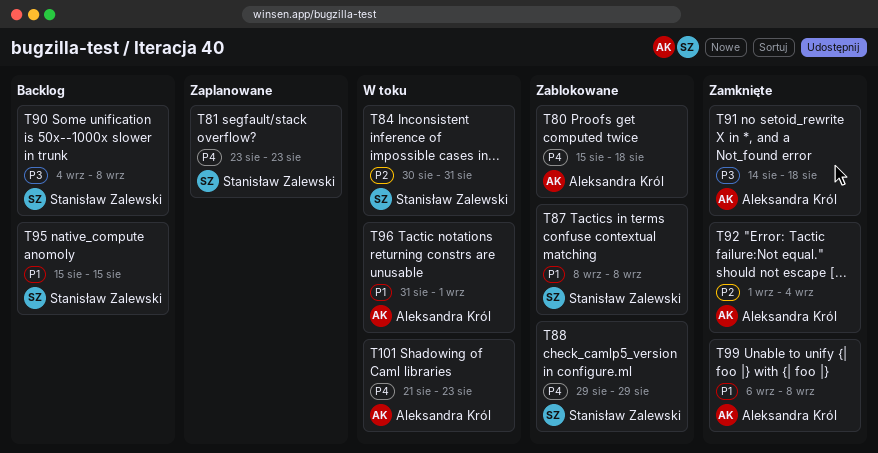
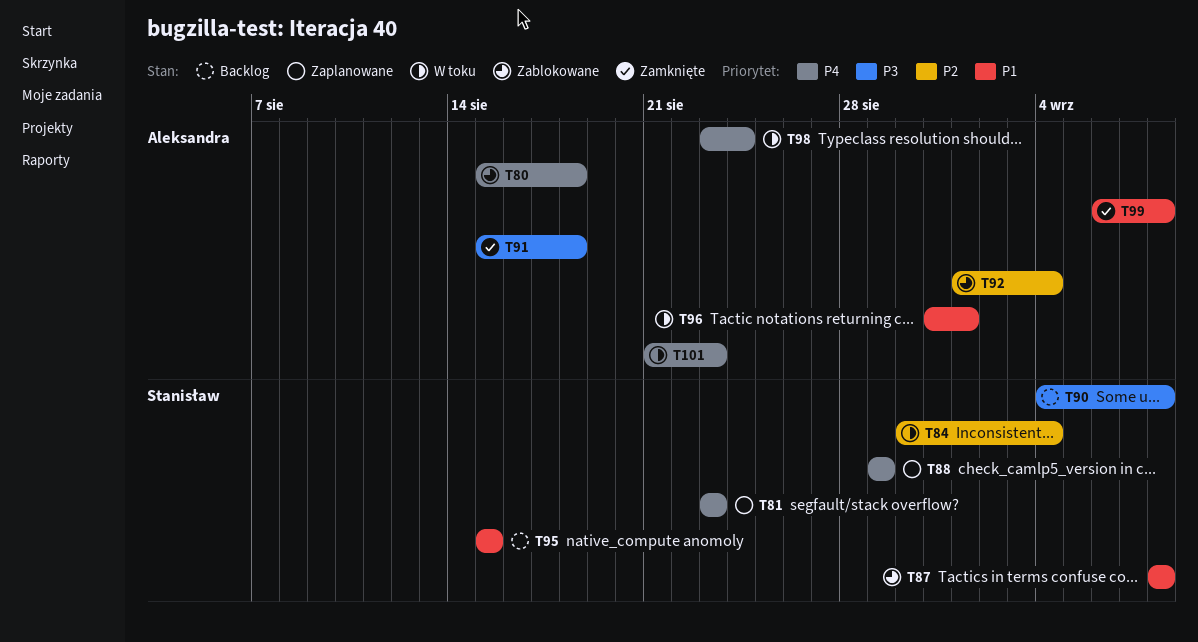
T84, due: Aug 31 -> Sep 4
T88, status: Zablokowane -> Zaplanowane
T91, start: Aug 14 -> Aug 15
T92, status: Zamknięte -> Zablokowane
T98: none -> present

